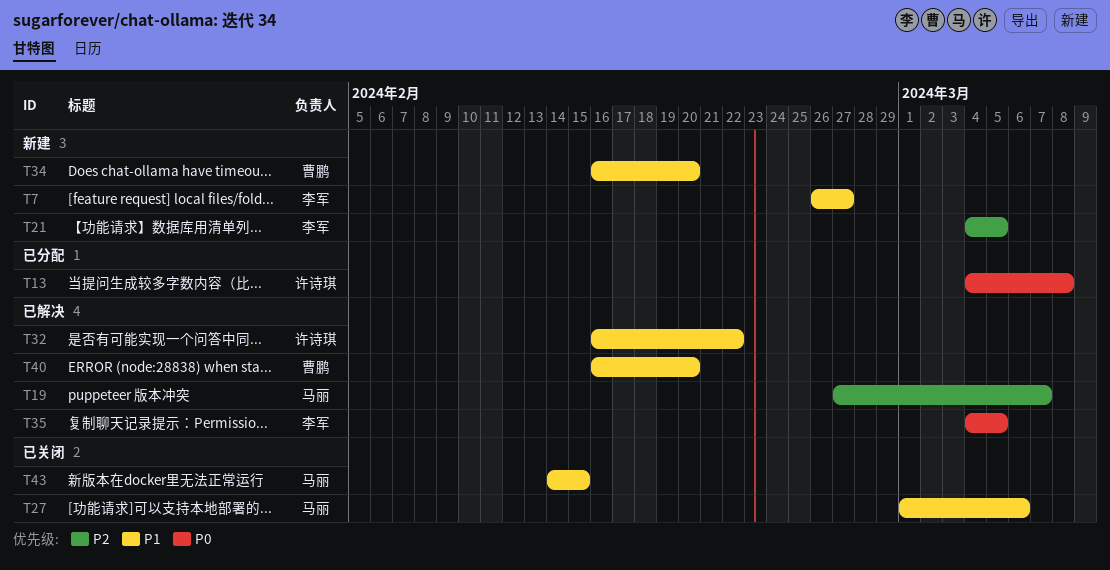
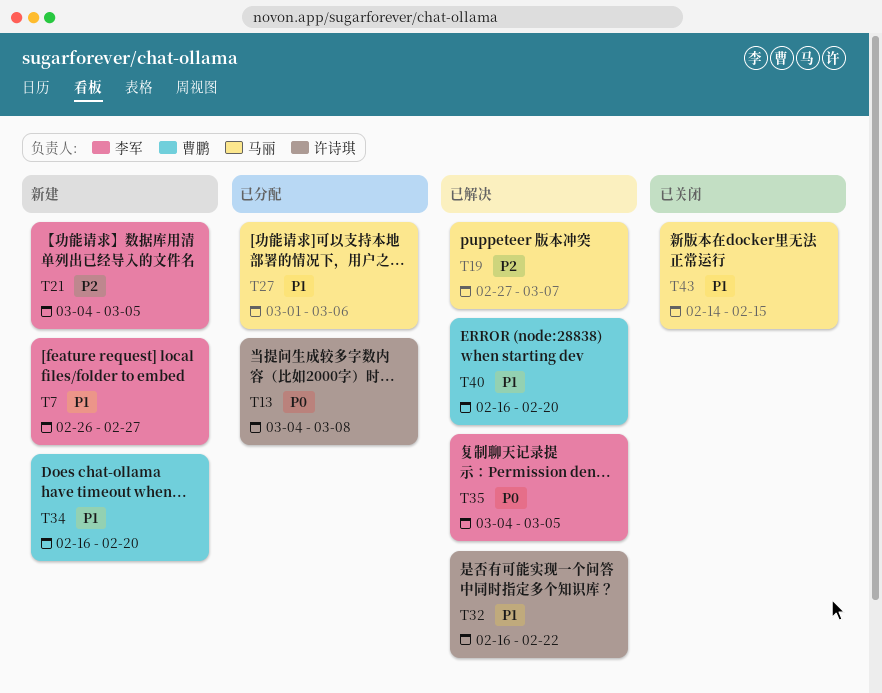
T27, status: 已关闭 -> 已分配

